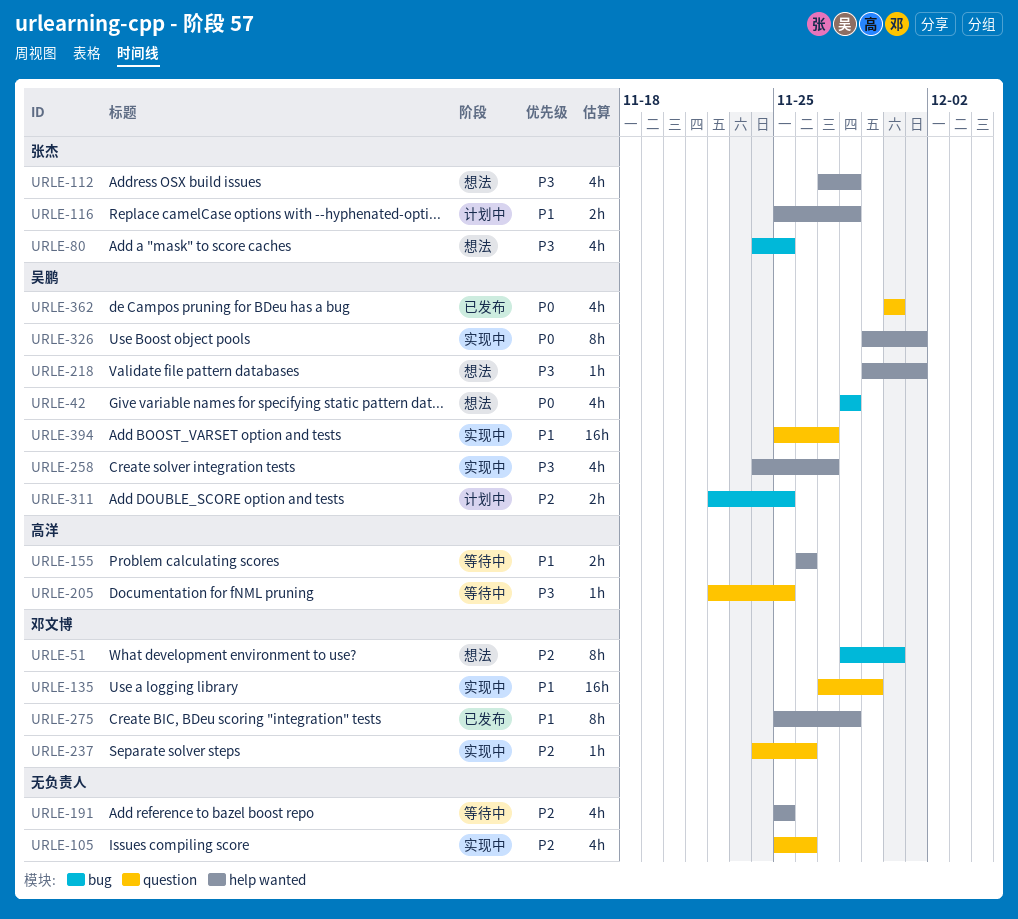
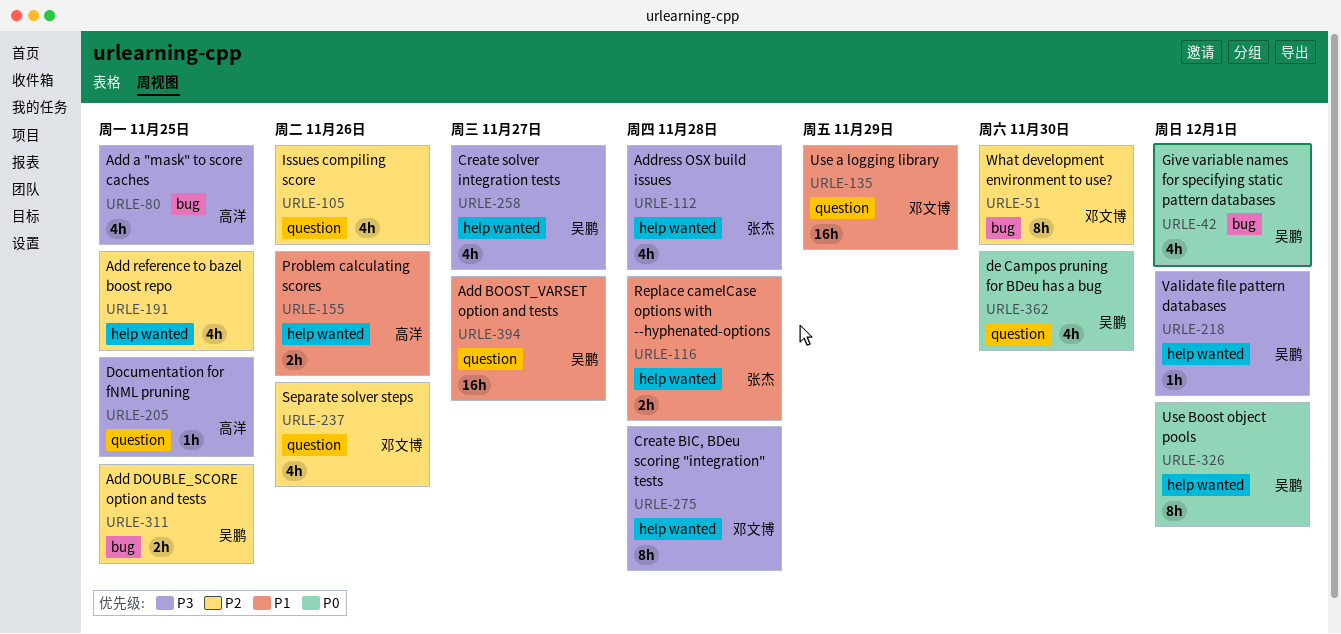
URLE-42, due: Nov 28 -> Dec 1
URLE-80, owner: 张杰 -> 高洋
URLE-237, estimate: 1h -> 4h
URLE-275, priority: P1 -> P3

